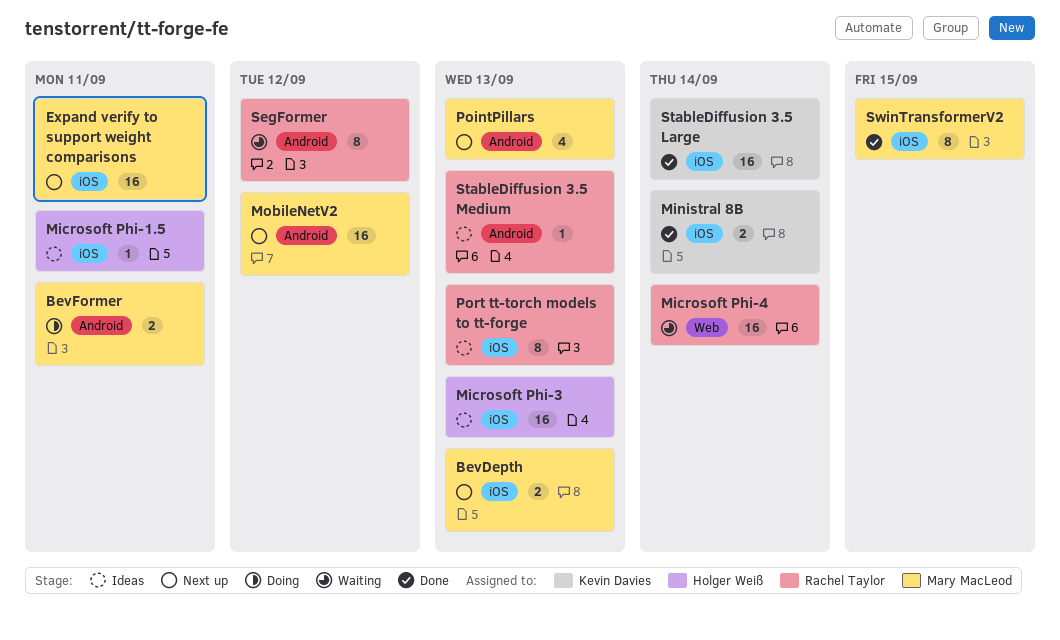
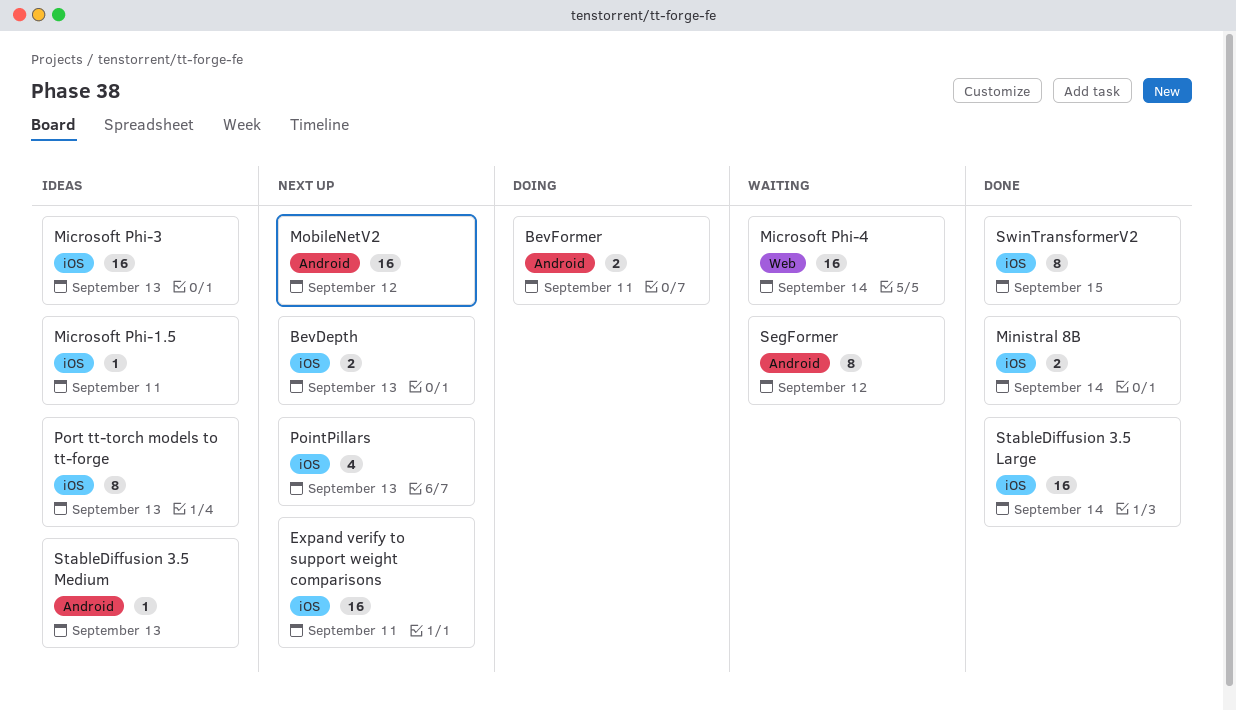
PointPillars, label: Android -> iOS

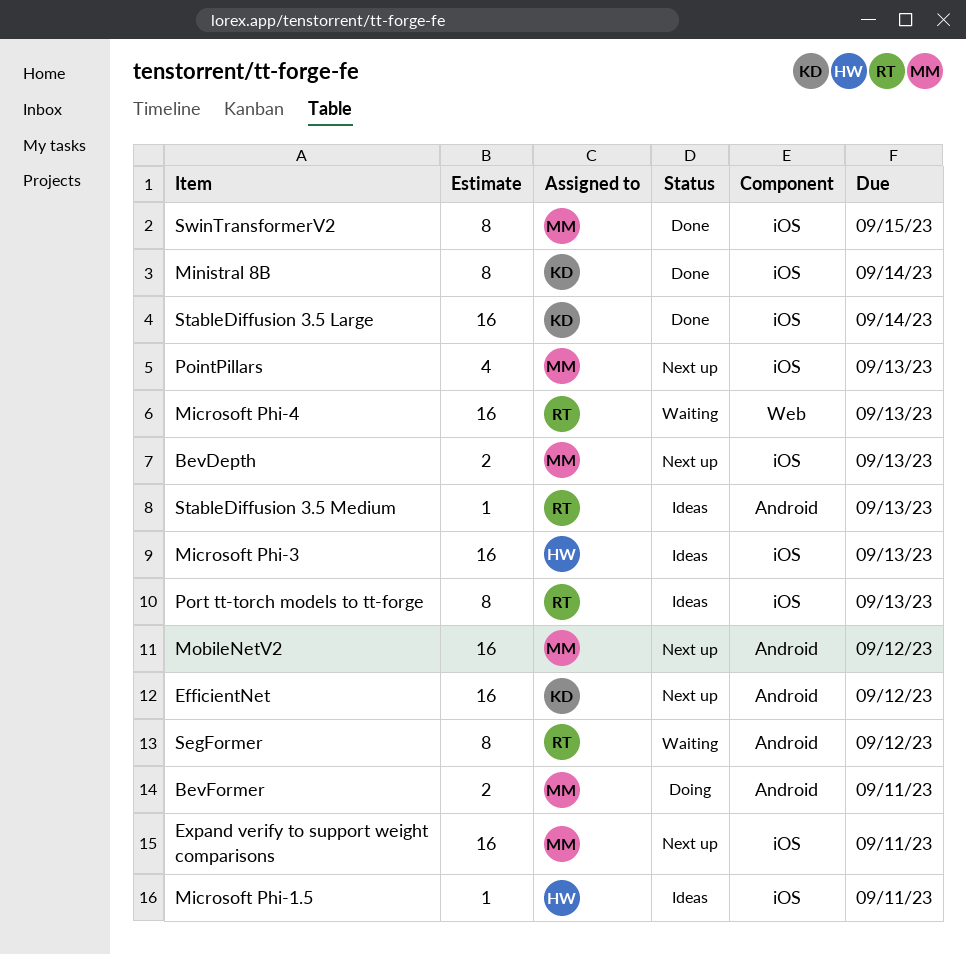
EfficientNet: none -> present
Microsoft Phi-4, due: Sep 14 -> Sep 13
Ministral 8B, estimate: 2 -> 8

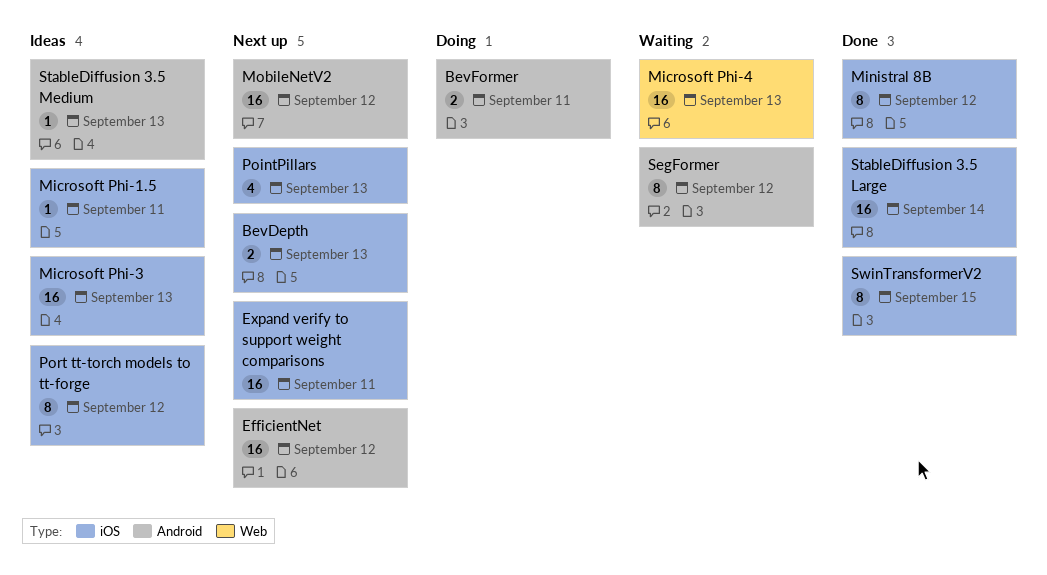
Ministral 8B, due: Sep 14 -> Sep 12
Port tt-torch models to tt-forge, due: Sep 13 -> Sep 12

